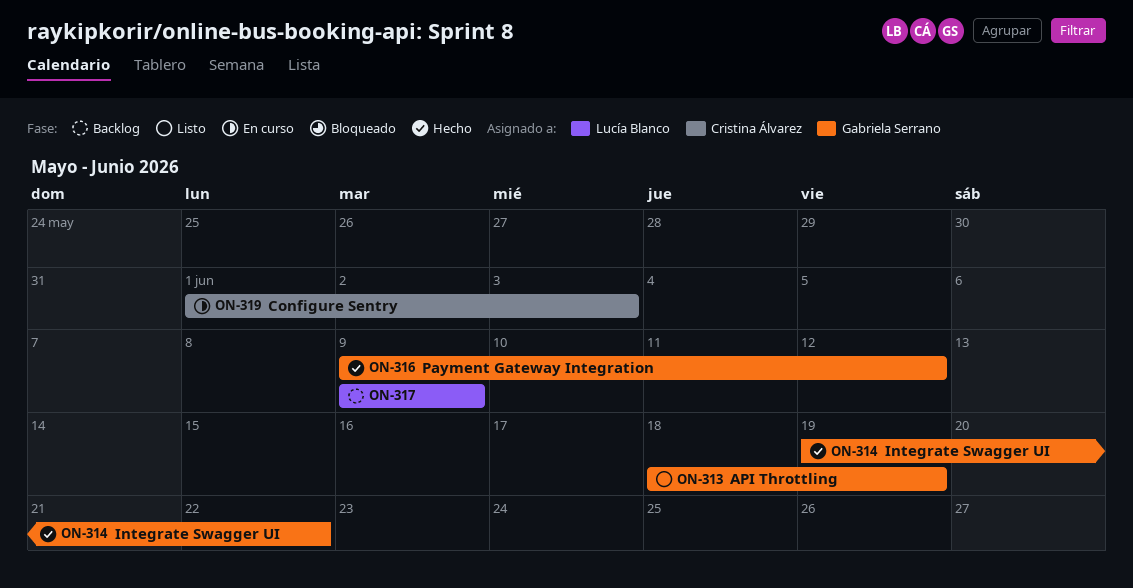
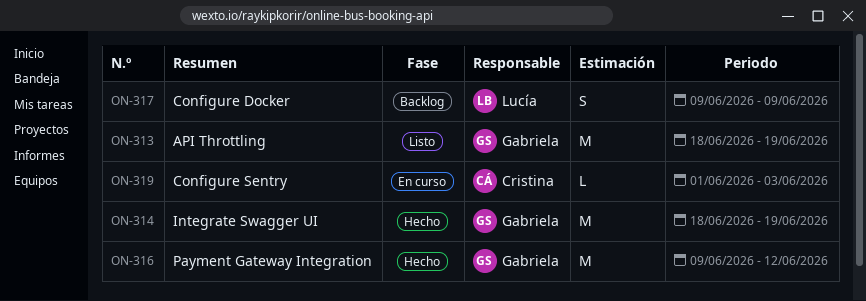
ON-314, start: Jun 19 -> Jun 18
ON-314, due: Jun 22 -> Jun 19

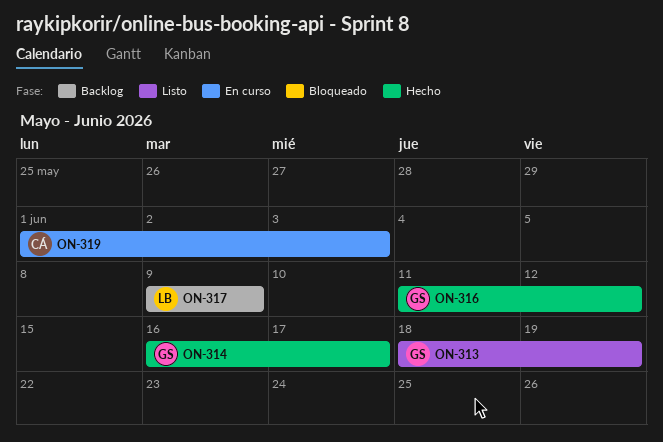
ON-314, start: Jun 18 -> Jun 16
ON-314, due: Jun 19 -> Jun 17
ON-316, start: Jun 9 -> Jun 11

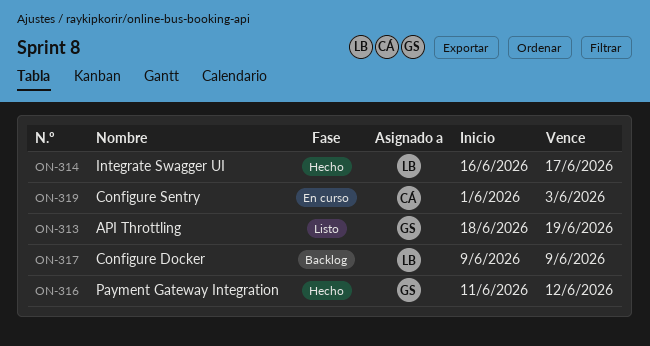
ON-314, owner: GS -> LB

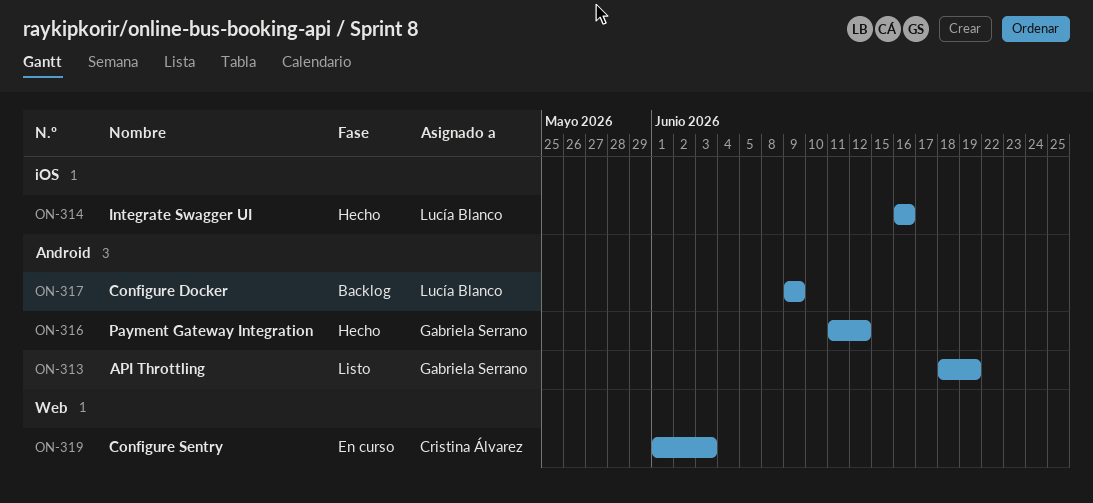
ON-314, due: Jun 17 -> Jun 16

